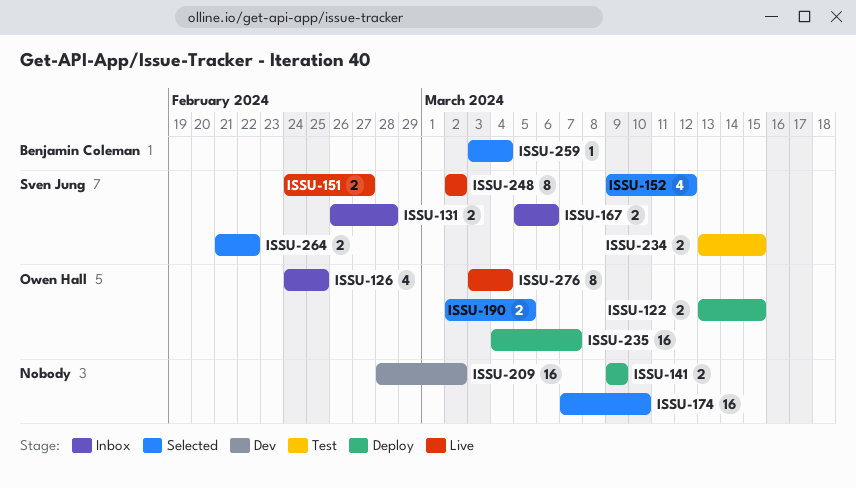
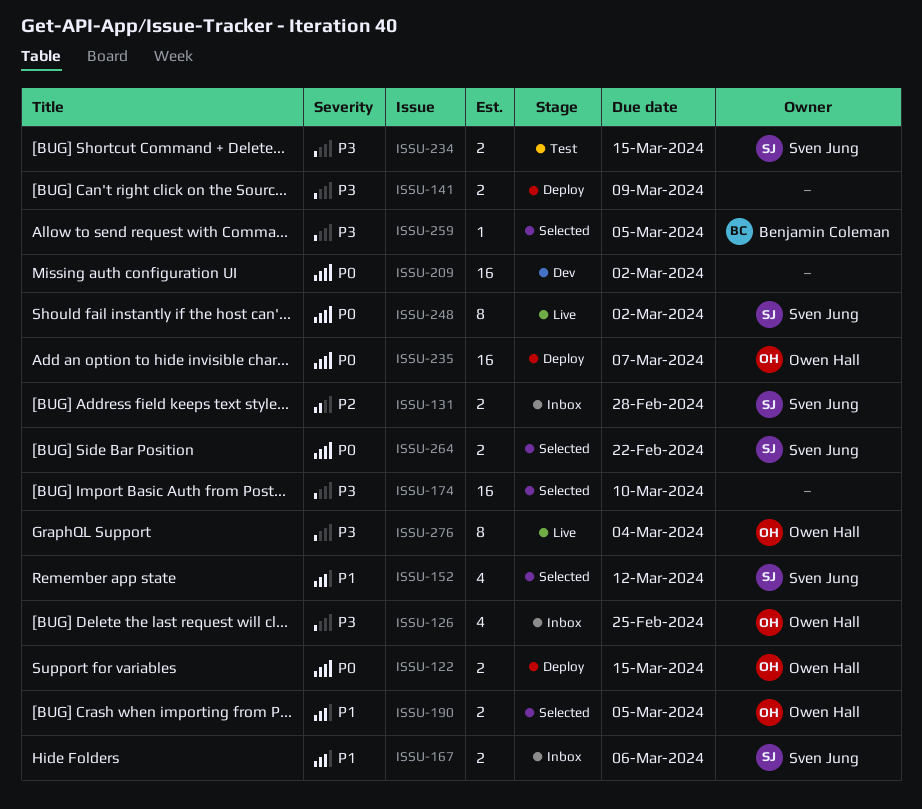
ISSU-151: present -> none
ISSU-259, due: Mar 4 -> Mar 5

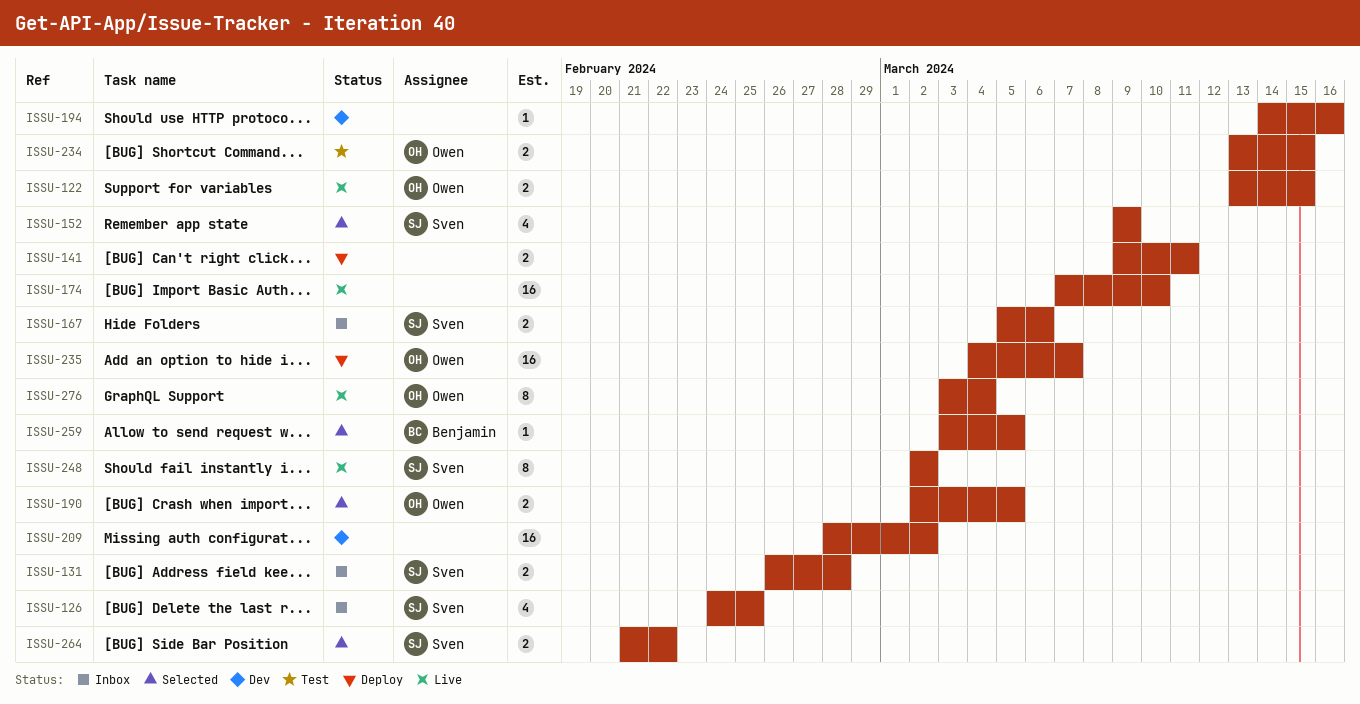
ISSU-122, status: Deploy -> Live
ISSU-126, owner: Owen Hall -> Sven Jung
ISSU-141, due: Mar 9 -> Mar 11
ISSU-152, due: Mar 12 -> Mar 9
ISSU-174, status: Selected -> Live
ISSU-194: none -> present
ISSU-234, owner: Sven Jung -> Owen Hall

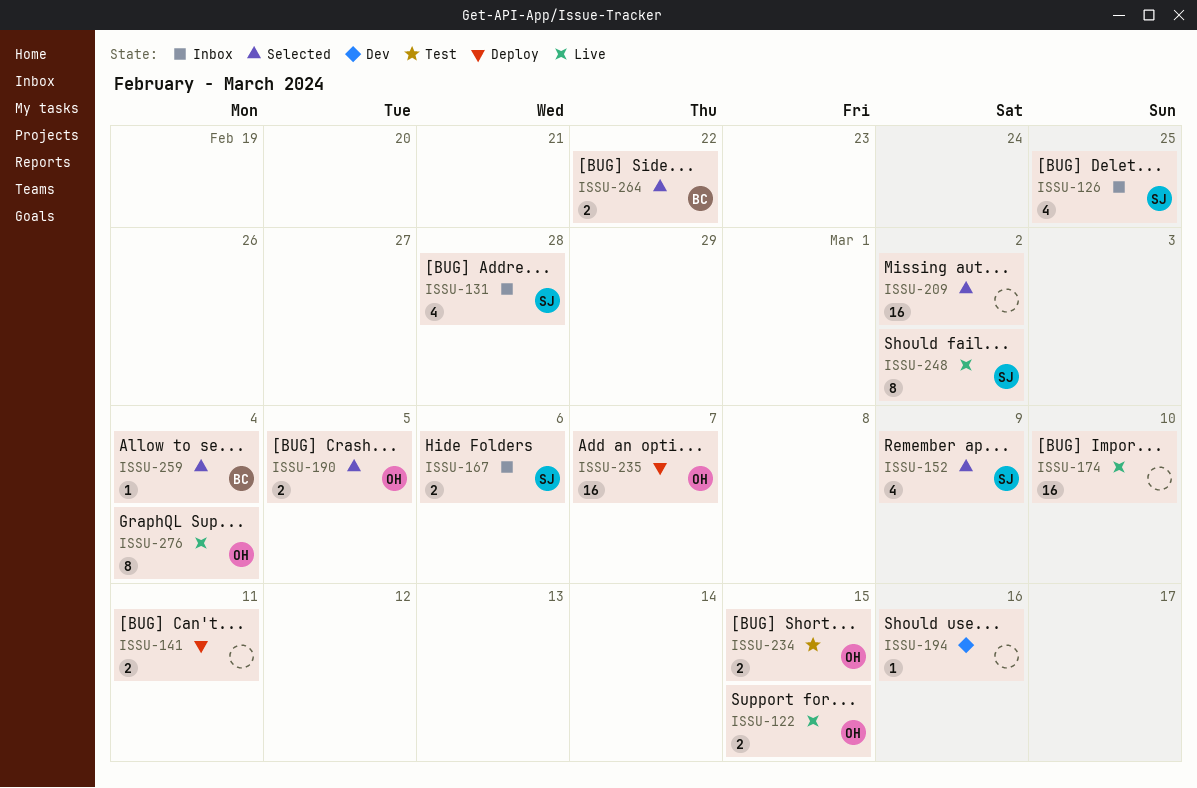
ISSU-131, estimate: 2 -> 4
ISSU-209, status: Dev -> Selected
ISSU-259, due: Mar 5 -> Mar 4
ISSU-264, owner: Sven -> Benjamin

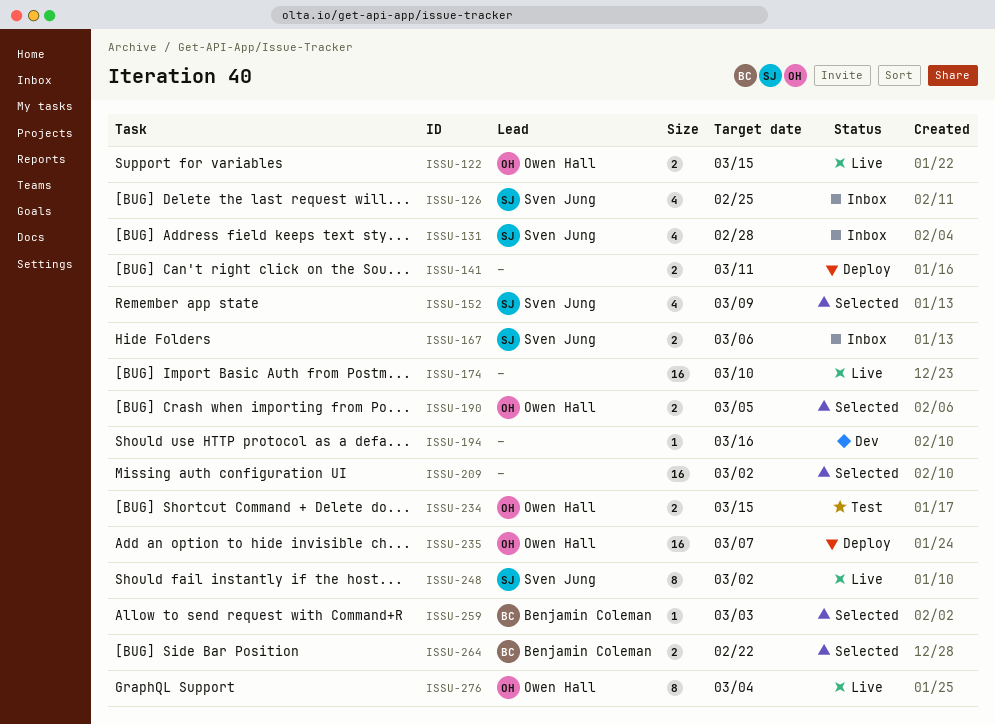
ISSU-259, due: Mar 4 -> Mar 3

